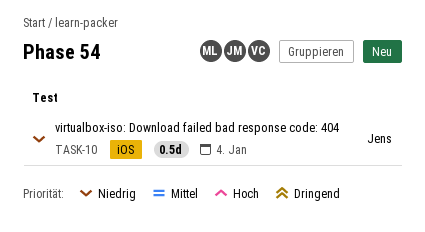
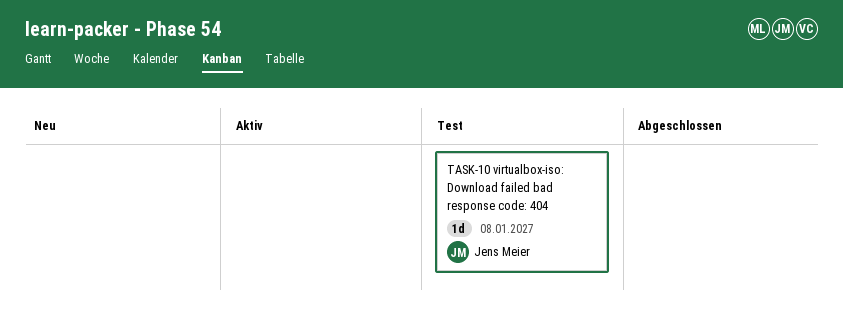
TASK-10, estimate: 0.5d -> 1d
TASK-10, due: Jan 4 -> Jan 8

